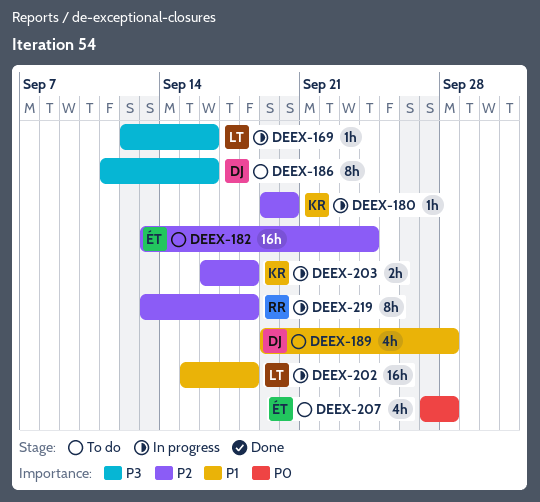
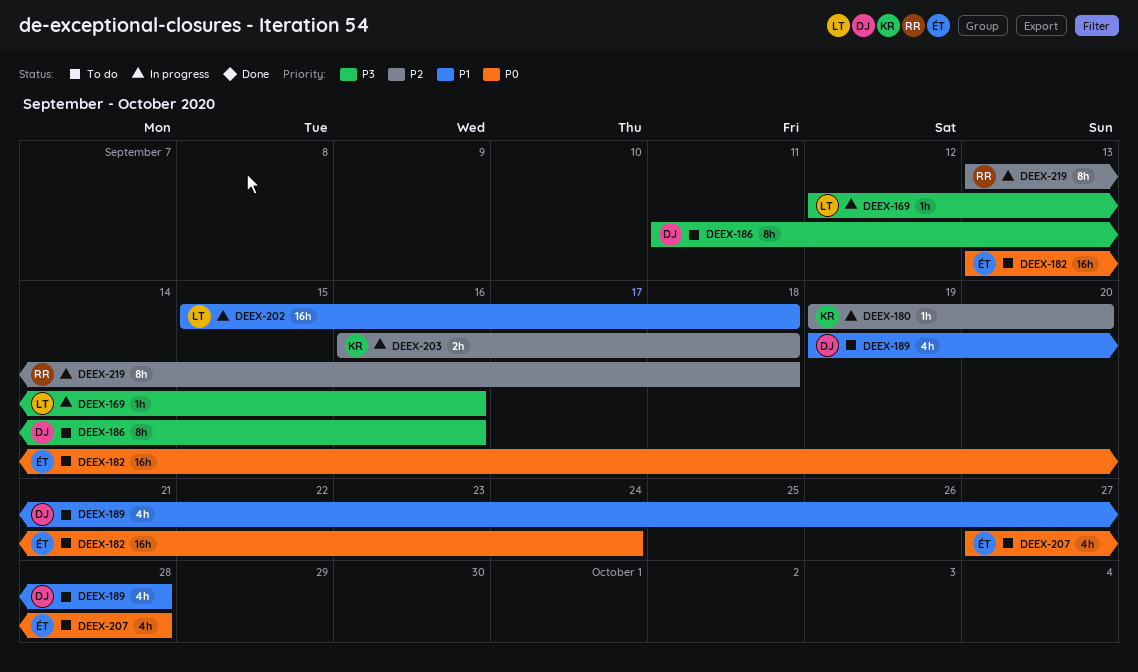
DEEX-182, priority: P2 -> P0

